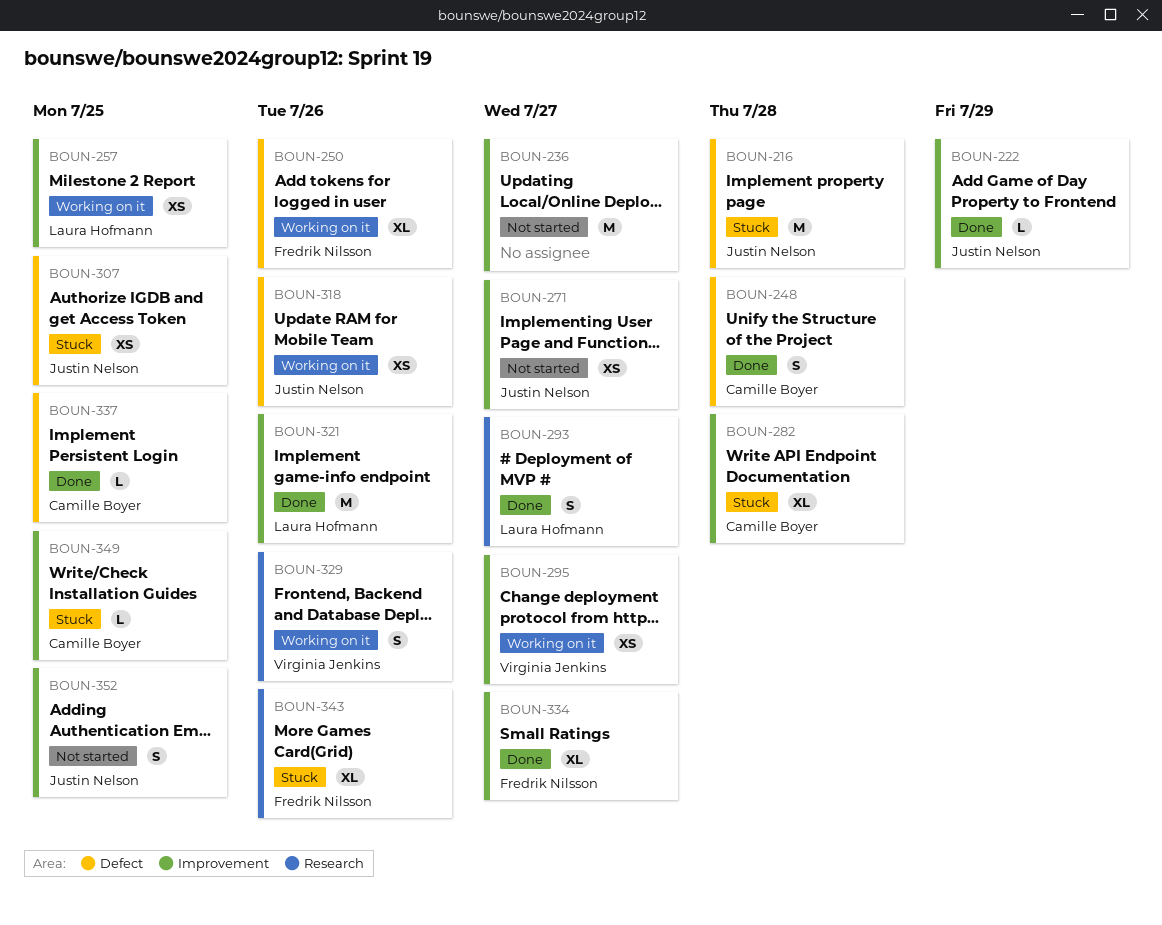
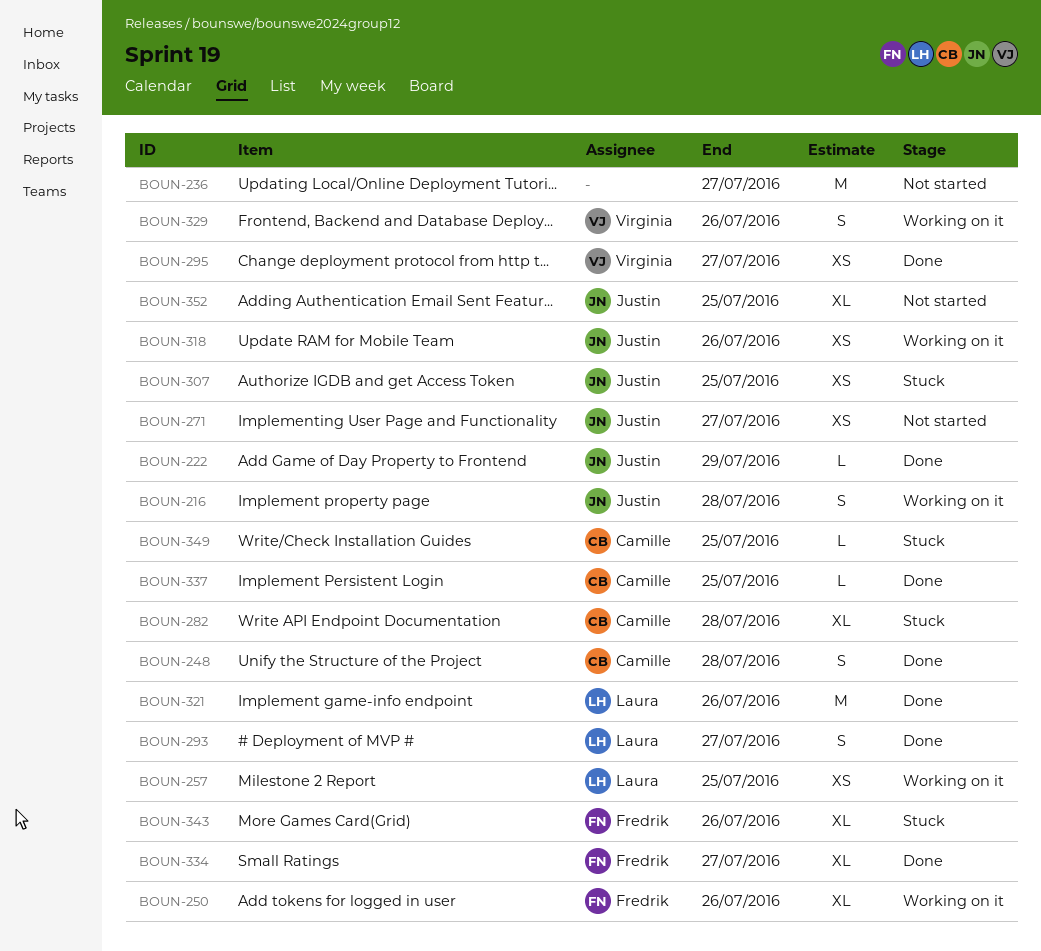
BOUN-216, status: Stuck -> Working on it
BOUN-216, estimate: M -> S
BOUN-295, status: Working on it -> Done
BOUN-352, estimate: S -> XL

